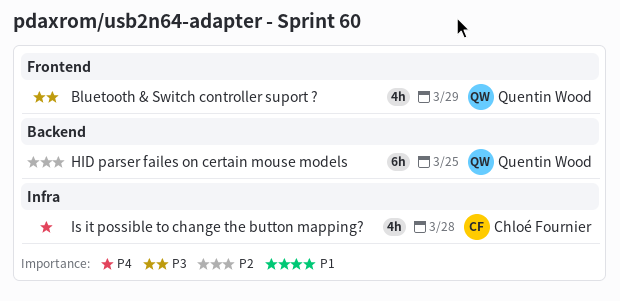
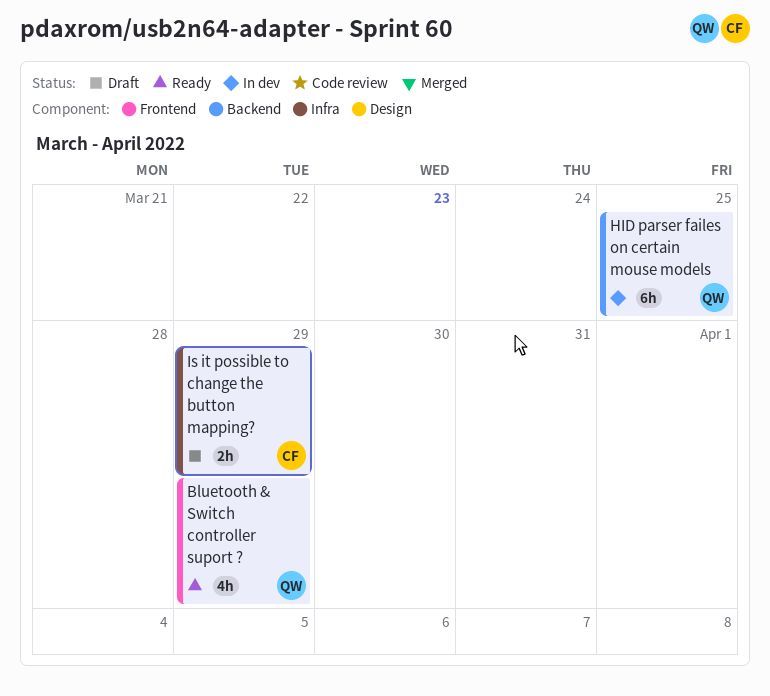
Is it possible to change the button mapping?, estimate: 4h -> 2h
Is it possible to change the button mapping?, due: Mar 28 -> Mar 29

